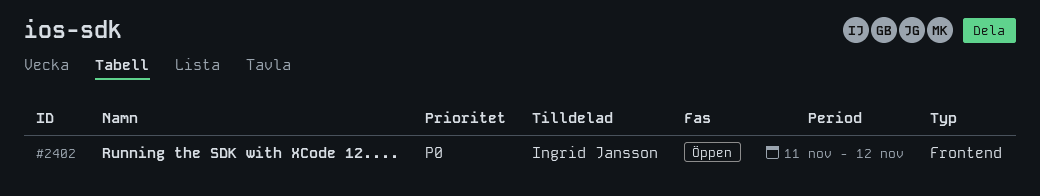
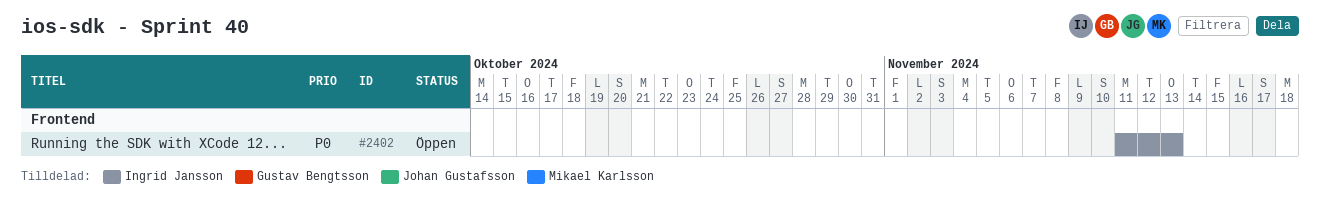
#2402, due: Nov 12 -> Nov 13

